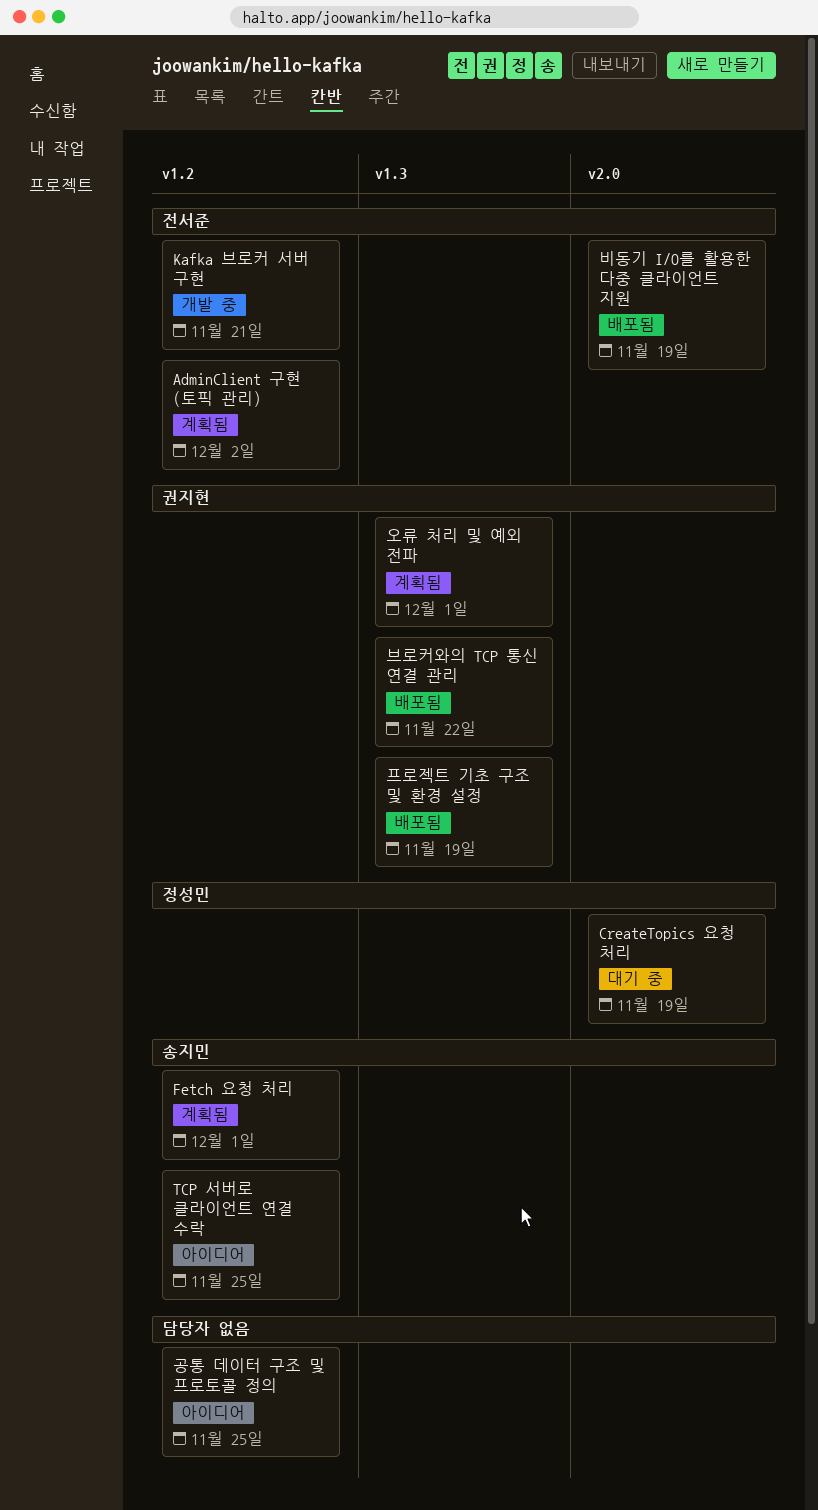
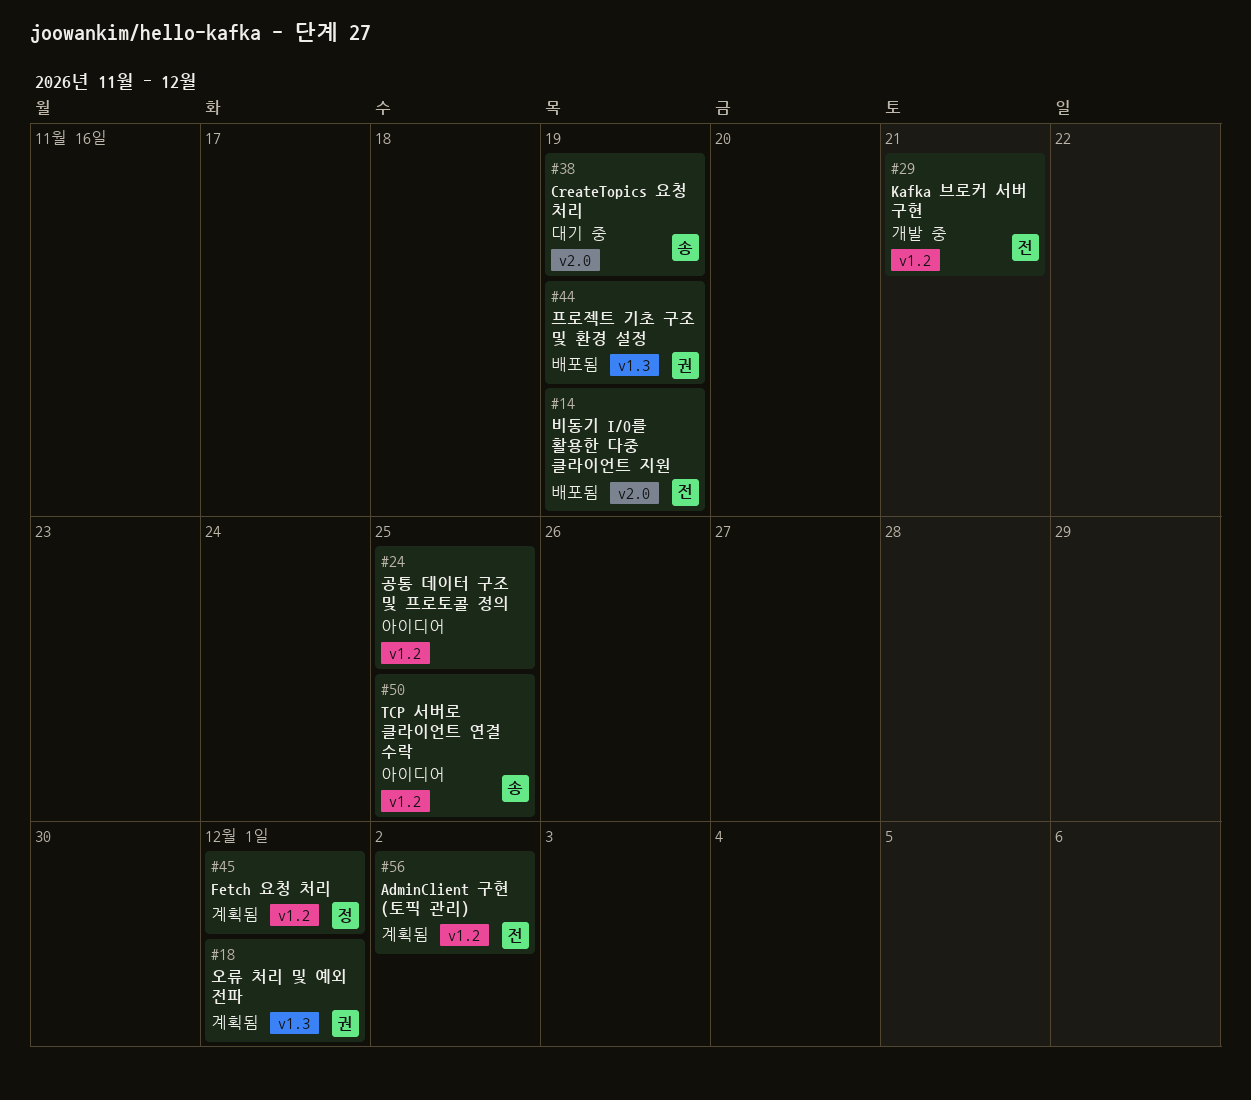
CreateTopics 요청 처리, owner: 정성민 -> 송지민
Fetch 요청 처리, owner: 송지민 -> 정성민
브로커와의 TCP 통신 연결 관리: present -> none

